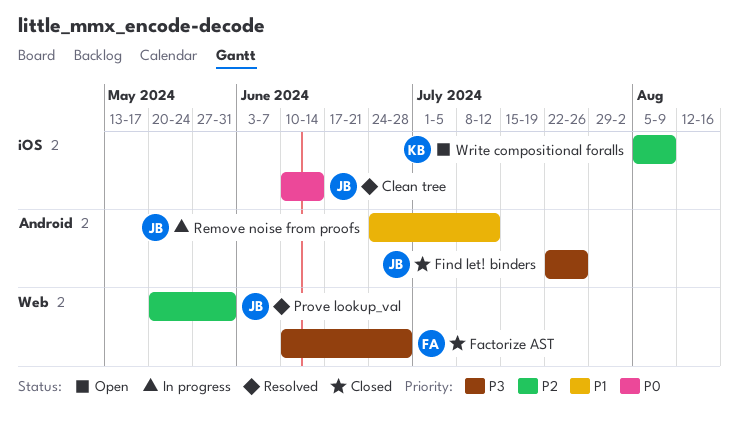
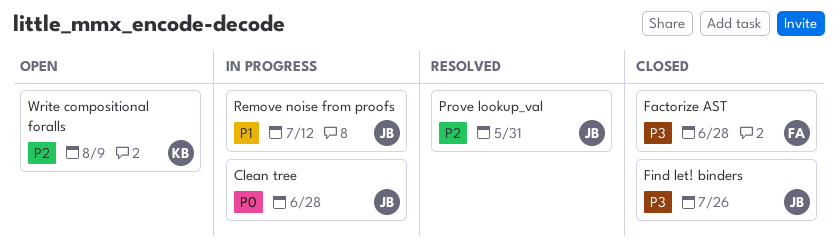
Clean tree, status: Resolved -> In progress
Clean tree, due: Jun 14 -> Jun 28

